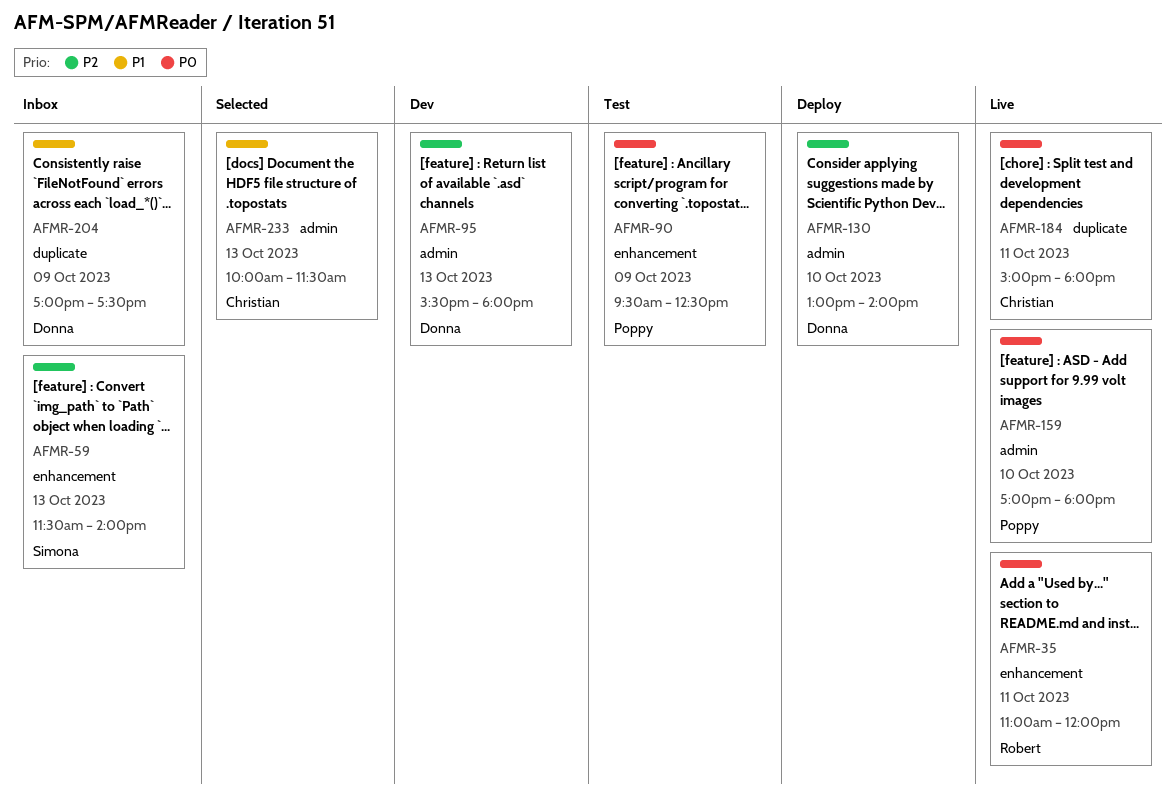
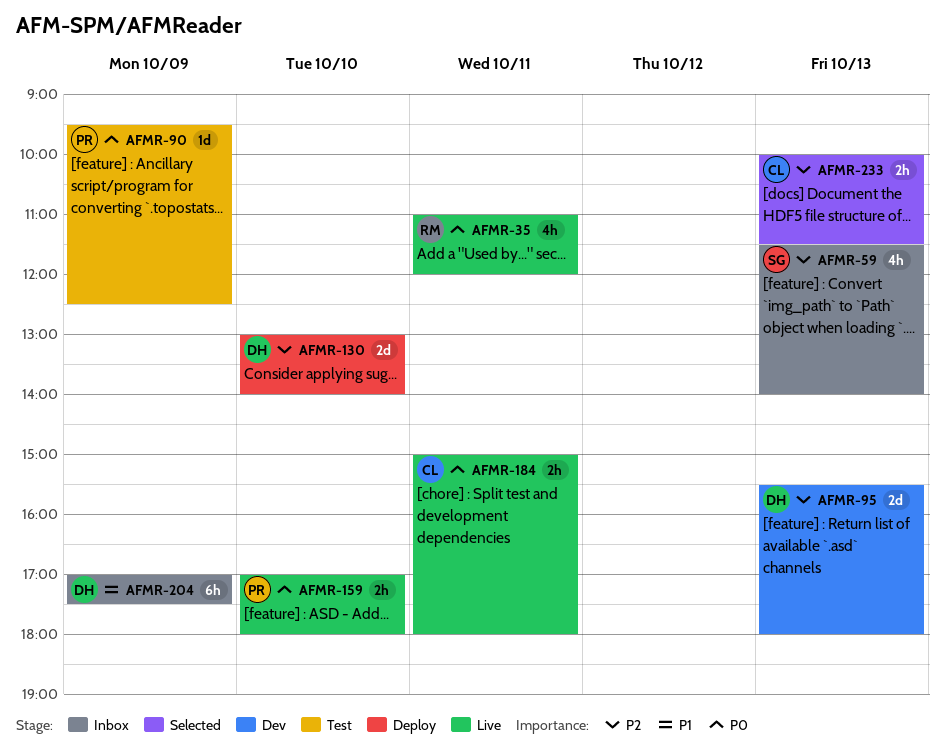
AFMR-233, priority: P1 -> P2

